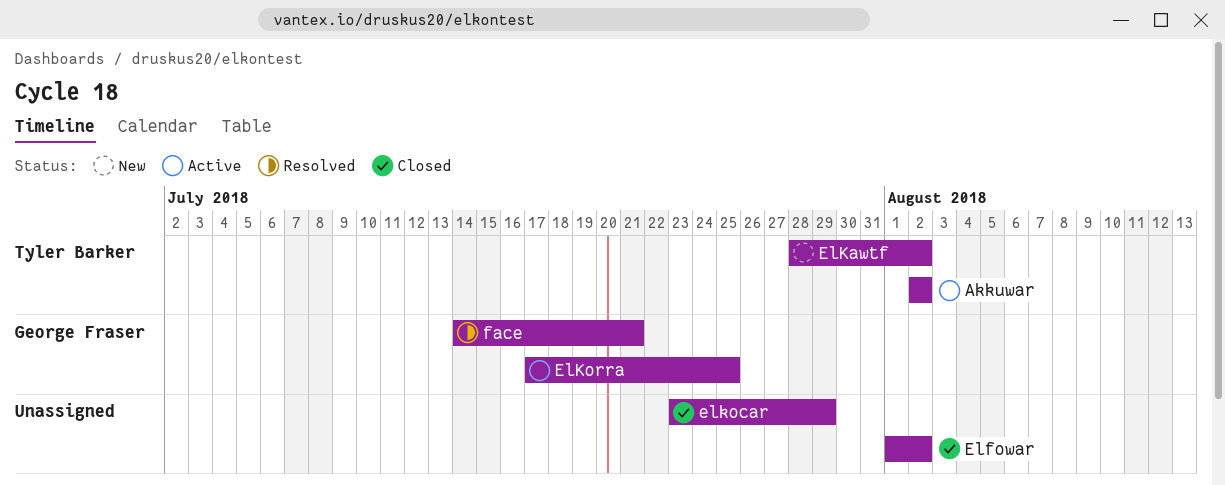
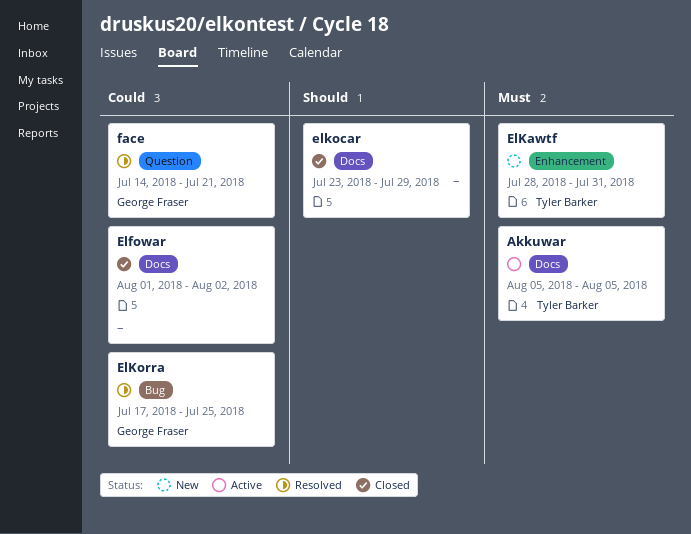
Akkuwar, start: Aug 2 -> Aug 5
Akkuwar, due: Aug 2 -> Aug 5
ElKawtf, due: Aug 2 -> Jul 31
ElKorra, status: Active -> Resolved

